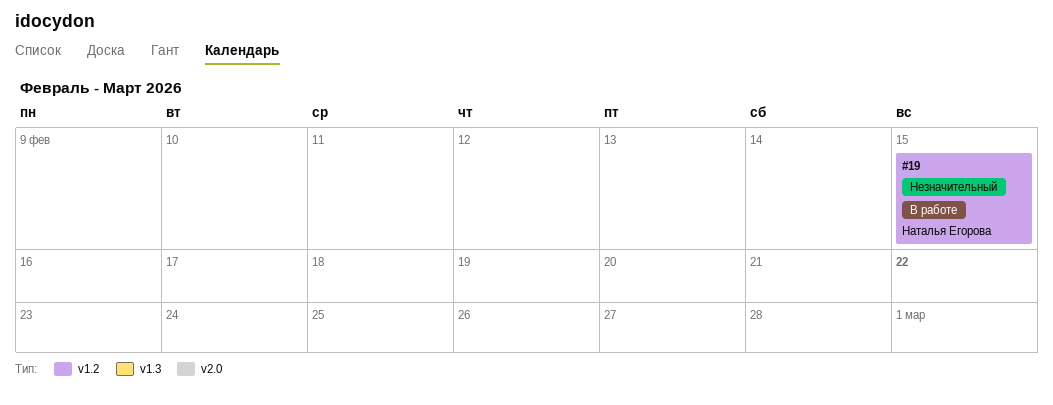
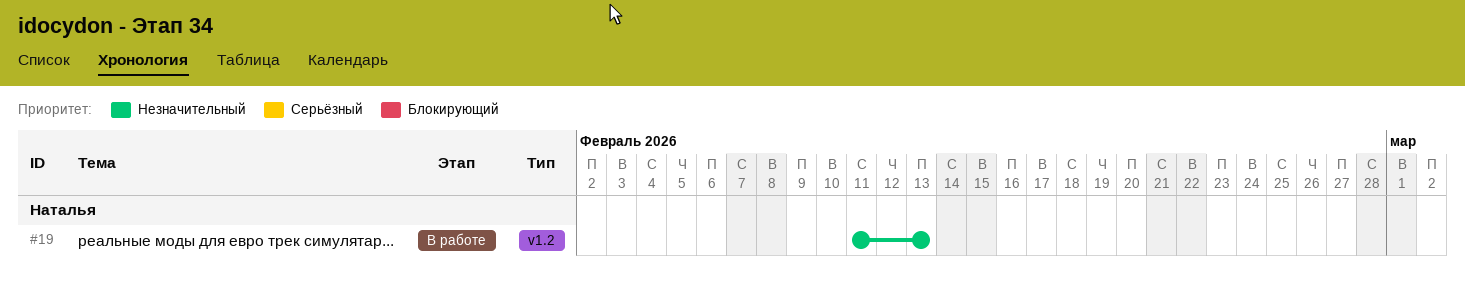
#19, due: Feb 15 -> Feb 13

